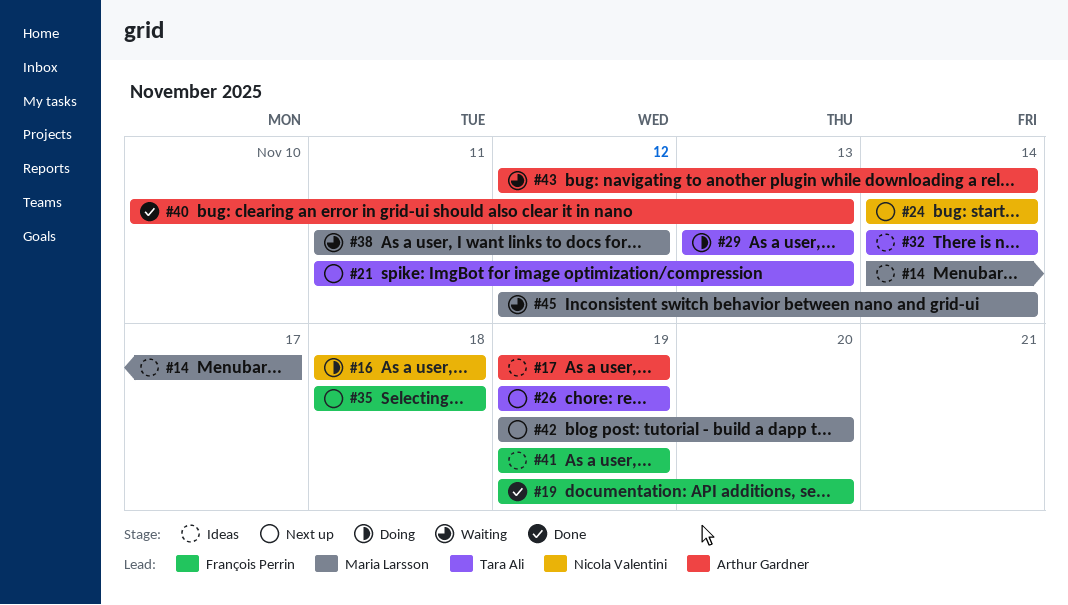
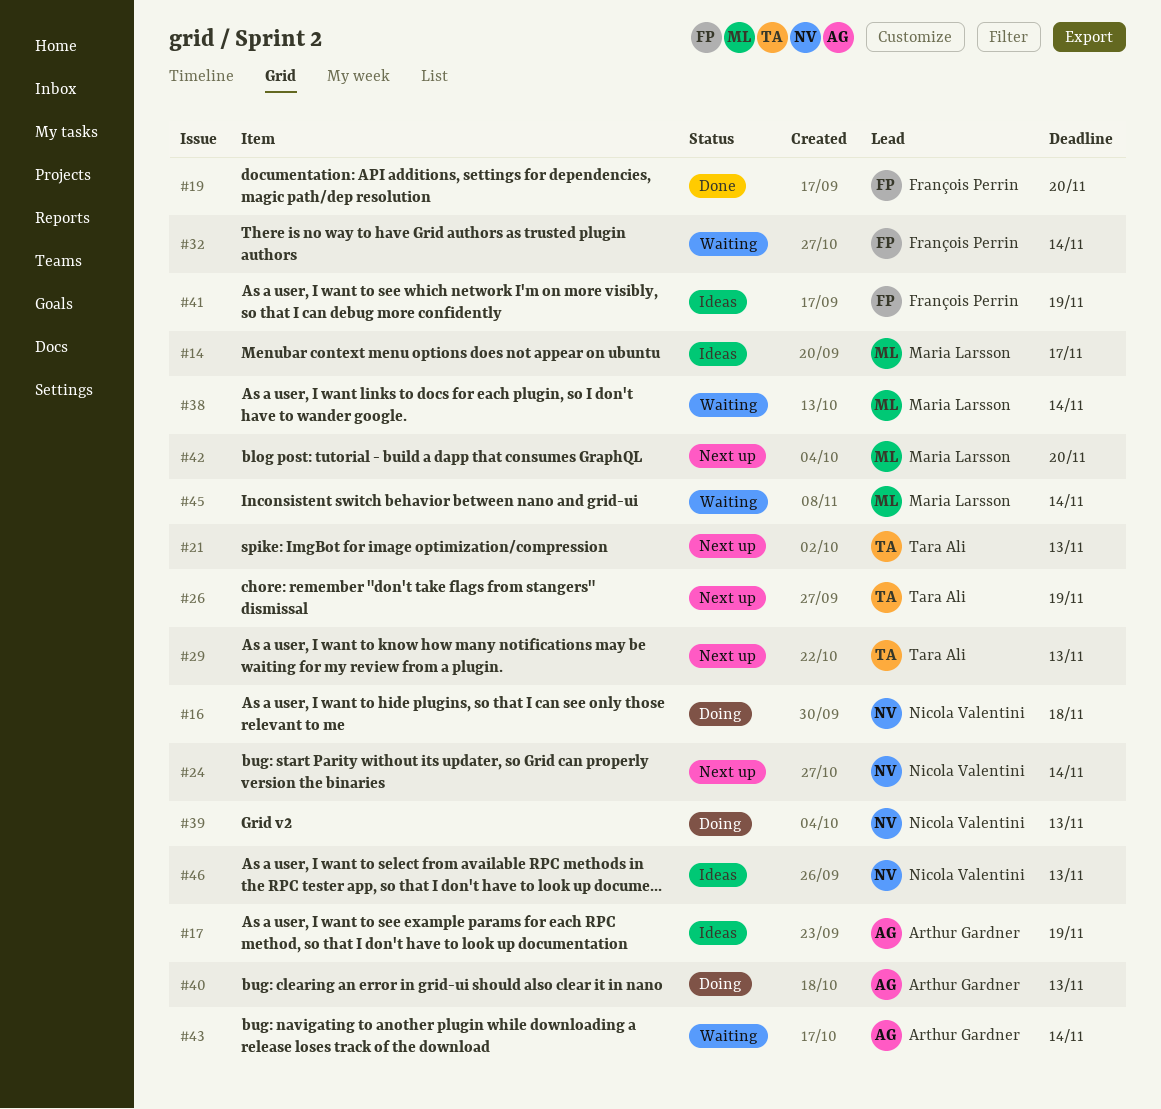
#29, status: Doing -> Next up
#32, status: Ideas -> Waiting
#32, owner: Tara Ali -> François Perrin
#35: present -> none
#38, due: Nov 12 -> Nov 14
#39: none -> present
#40, status: Done -> Doing
#46: none -> present

